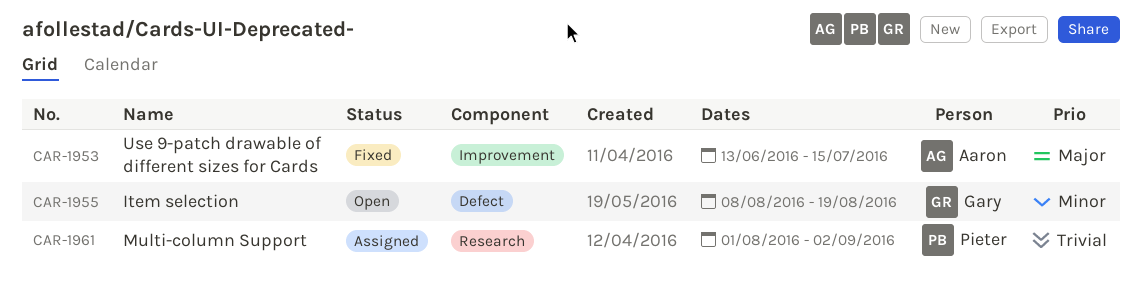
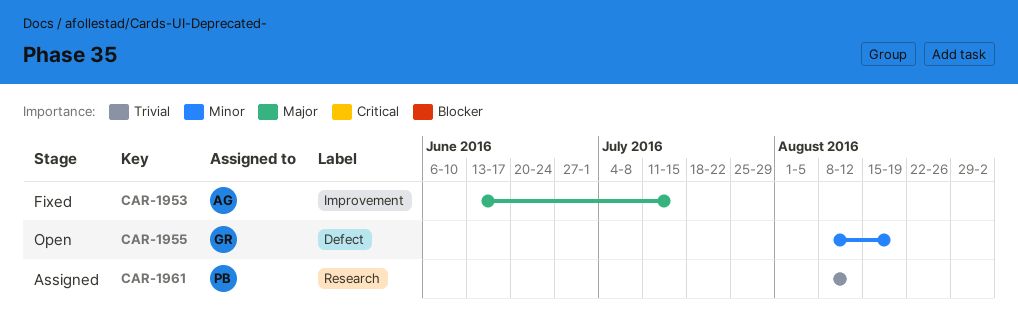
CAR-1961, start: Aug 1 -> Aug 8
CAR-1961, due: Sep 2 -> Aug 12

